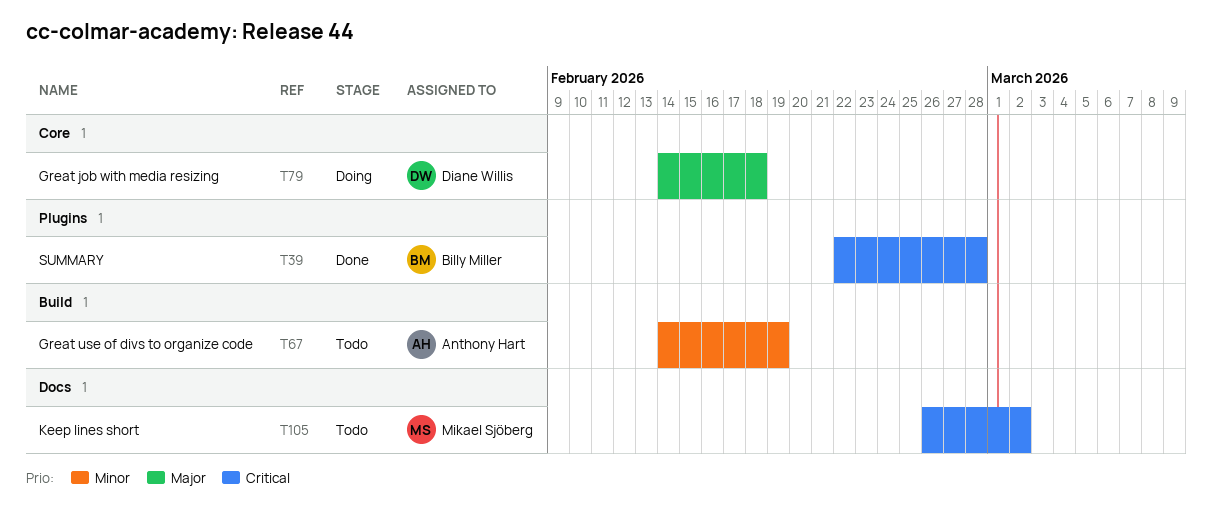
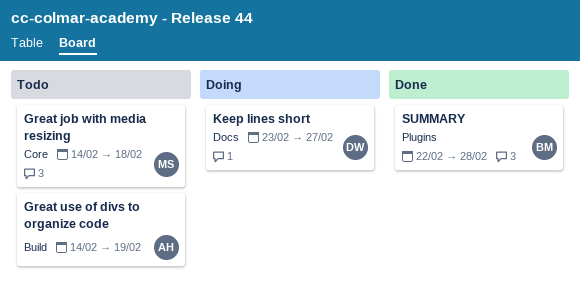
Great job with media resizing, status: Doing -> Todo
Great job with media resizing, owner: Diane Willis -> Mikael Sjöberg
Keep lines short, status: Todo -> Doing
Keep lines short, owner: Mikael Sjöberg -> Diane Willis
Keep lines short, start: Feb 26 -> Feb 23
Keep lines short, due: Mar 2 -> Feb 27

